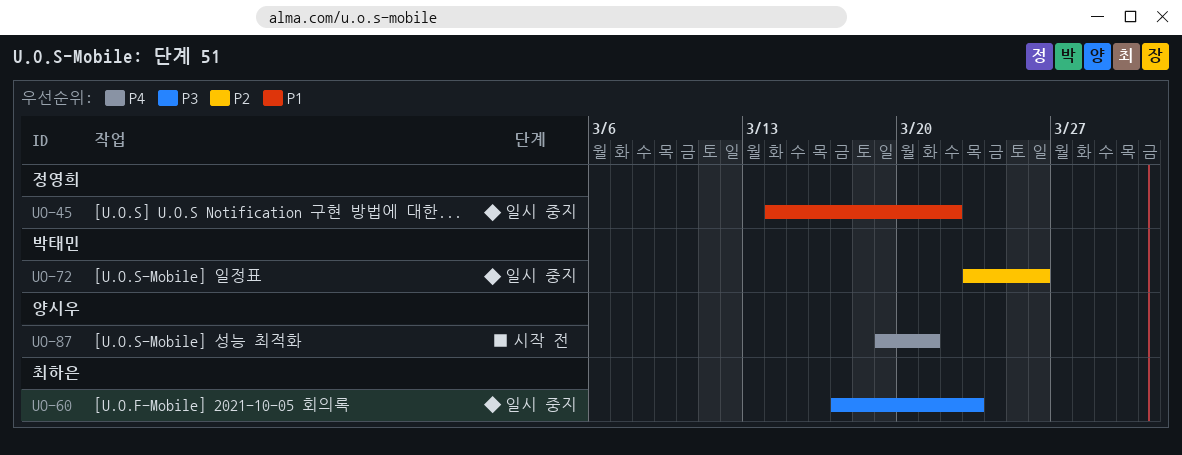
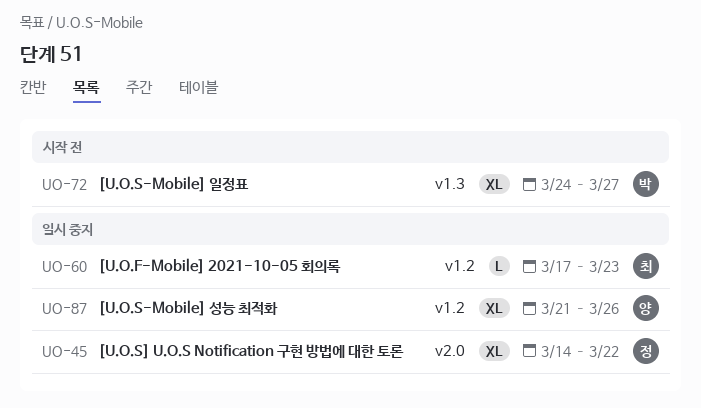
UO-72, status: 일시 중지 -> 시작 전
UO-72, start: Mar 23 -> Mar 24
UO-72, due: Mar 26 -> Mar 27
UO-87, status: 시작 전 -> 일시 중지
UO-87, start: Mar 19 -> Mar 21
UO-87, due: Mar 21 -> Mar 26

